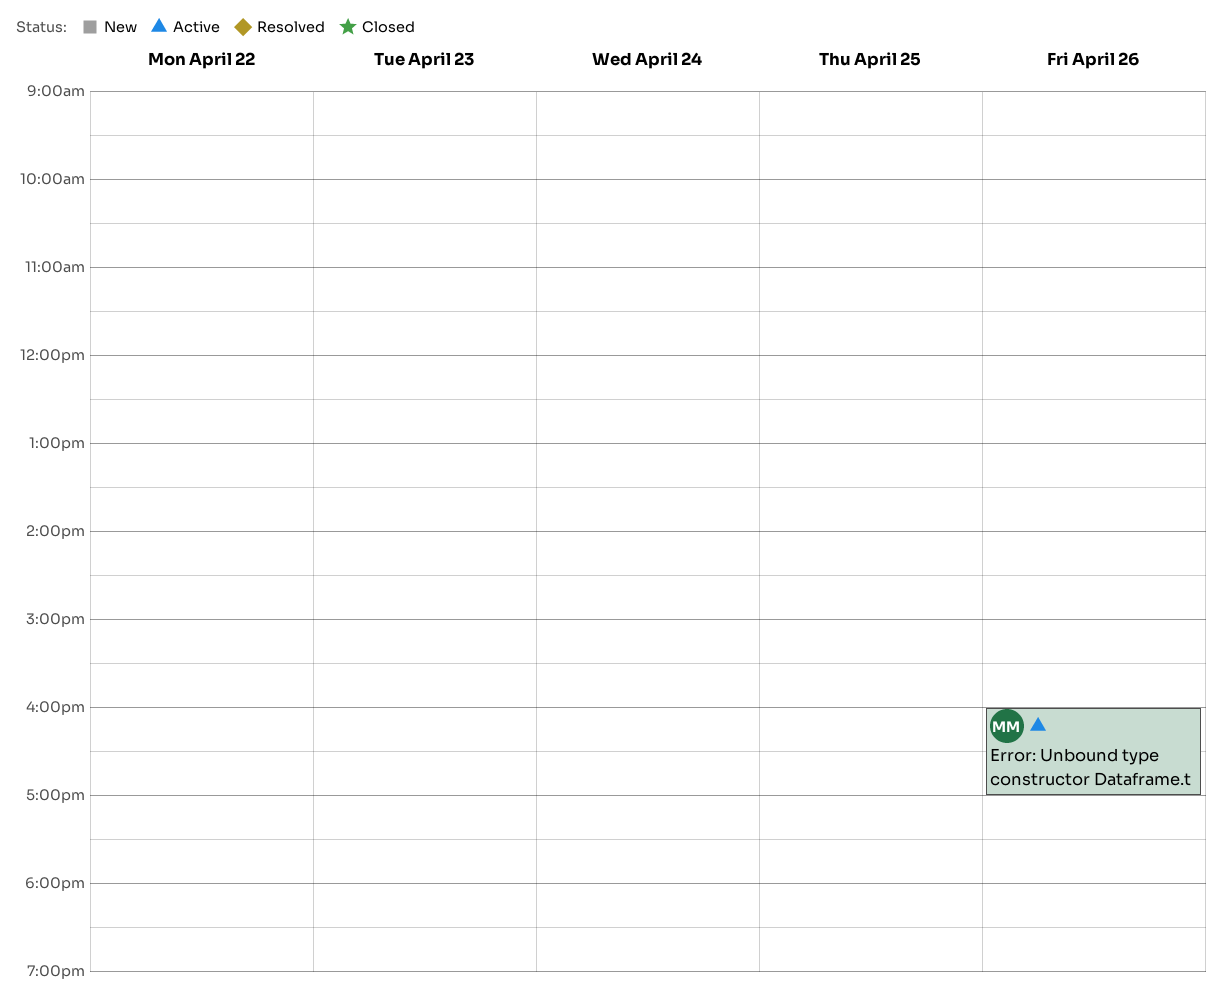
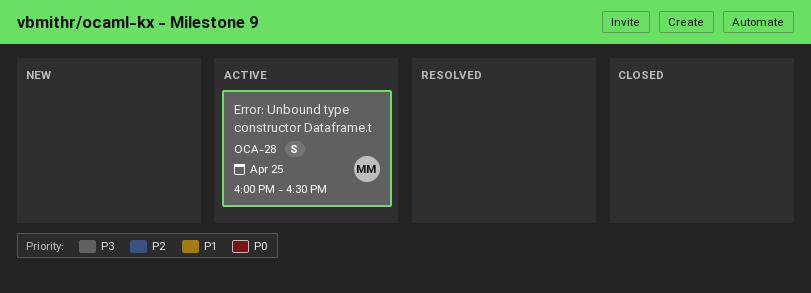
Error: Unbound type constructor Dataframe.t, day: Apr 26 -> Apr 25
Error: Unbound type constructor Dataframe.t, ends: 17:00 -> 16:30

